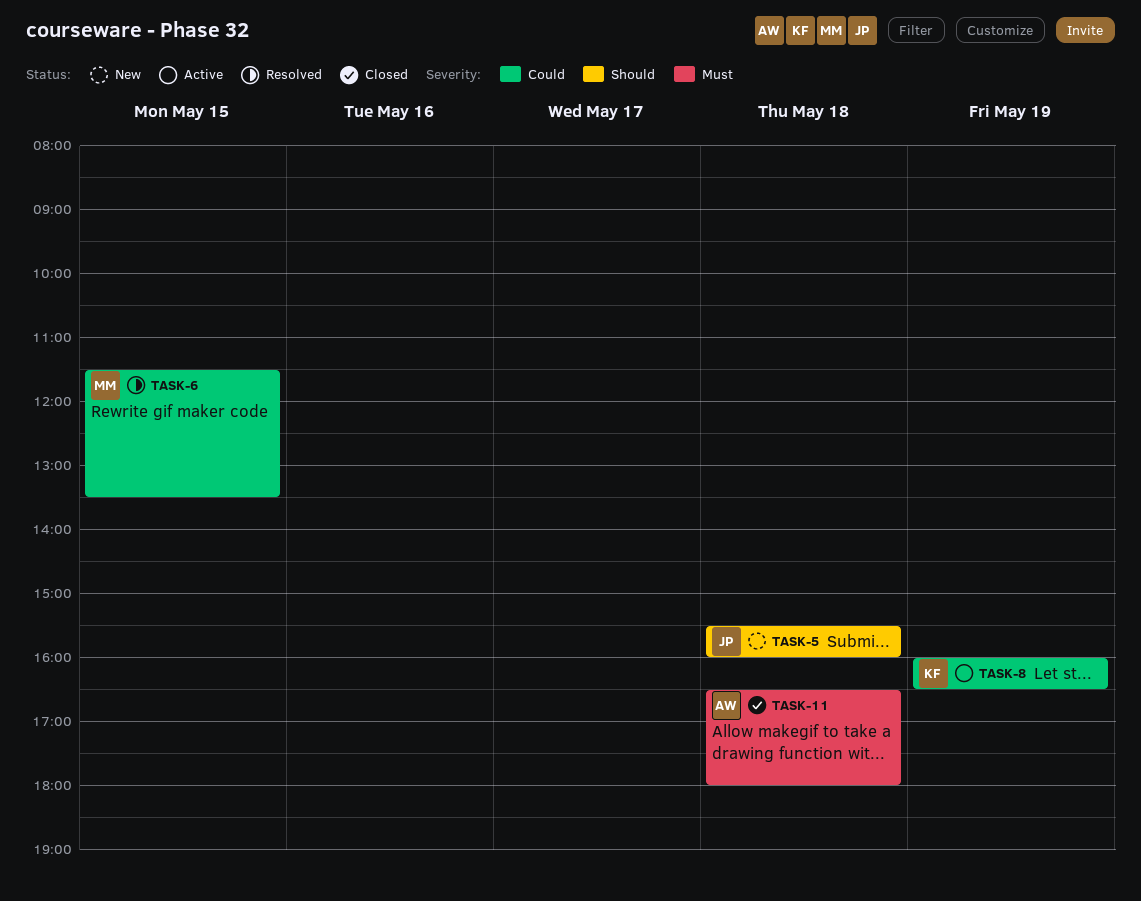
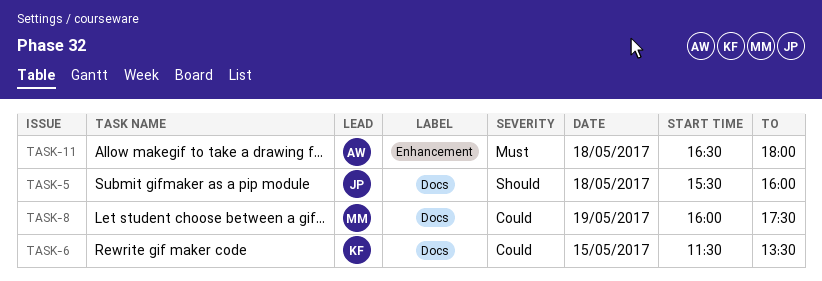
TASK-6, owner: MM -> KF
TASK-8, owner: KF -> MM
TASK-8, ends: 16:30 -> 17:30

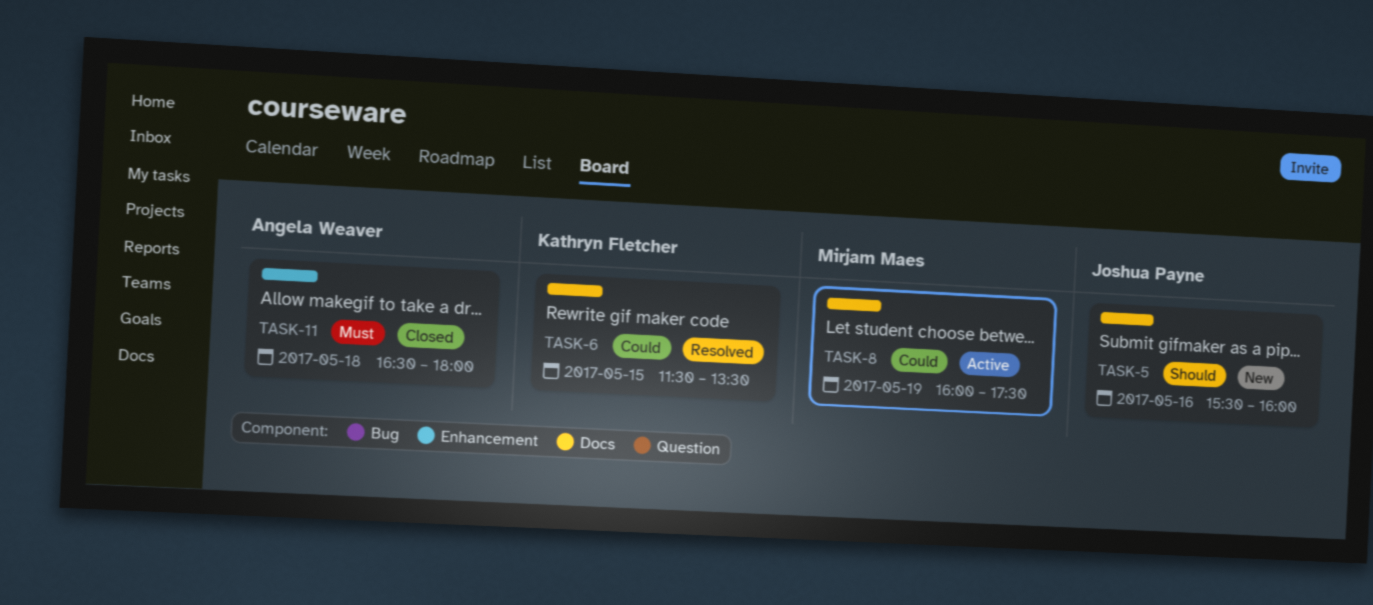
TASK-5, day: May 18 -> May 16

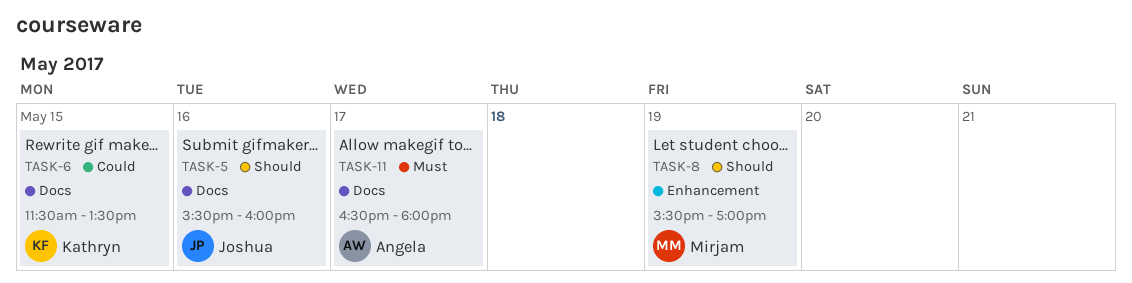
TASK-8, priority: Could -> Should
TASK-8, label: Docs -> Enhancement
TASK-8, begins: 16:00 -> 15:30
TASK-8, ends: 17:30 -> 17:00
TASK-11, label: Enhancement -> Docs
TASK-11, day: May 18 -> May 17

